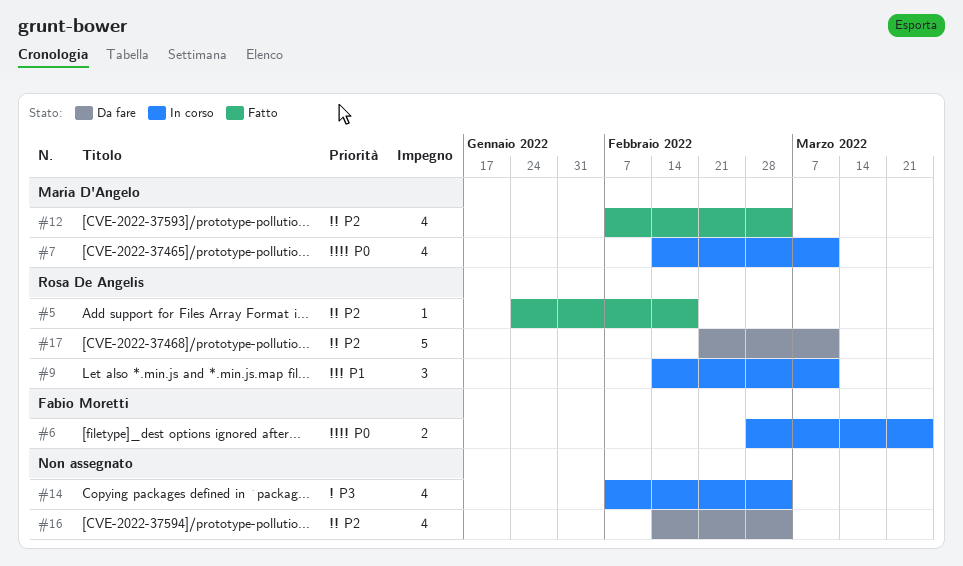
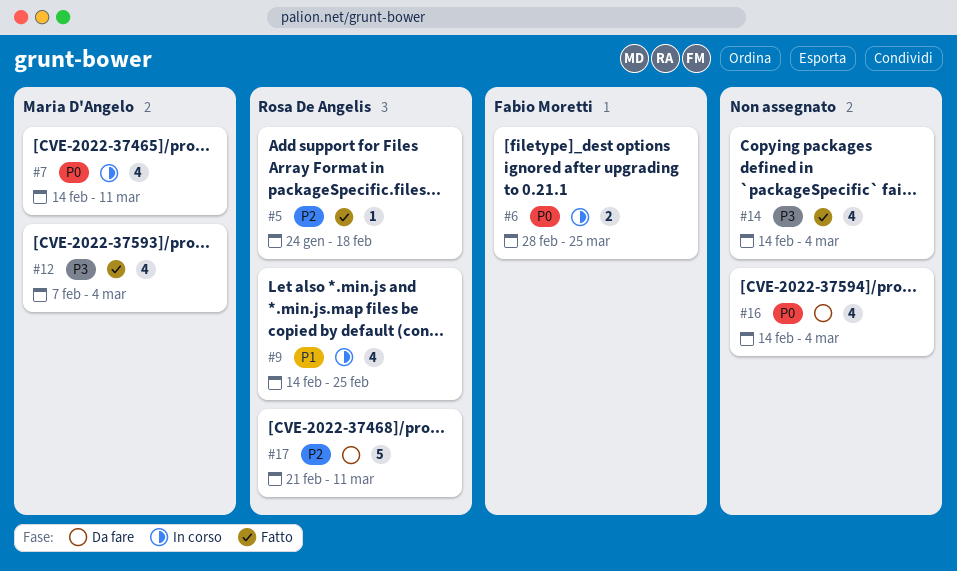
#9, estimate: 3 -> 4
#9, due: Mar 11 -> Feb 25
#12, priority: P2 -> P3
#14, status: In corso -> Fatto
#14, start: Feb 7 -> Feb 14
#16, priority: P2 -> P0

